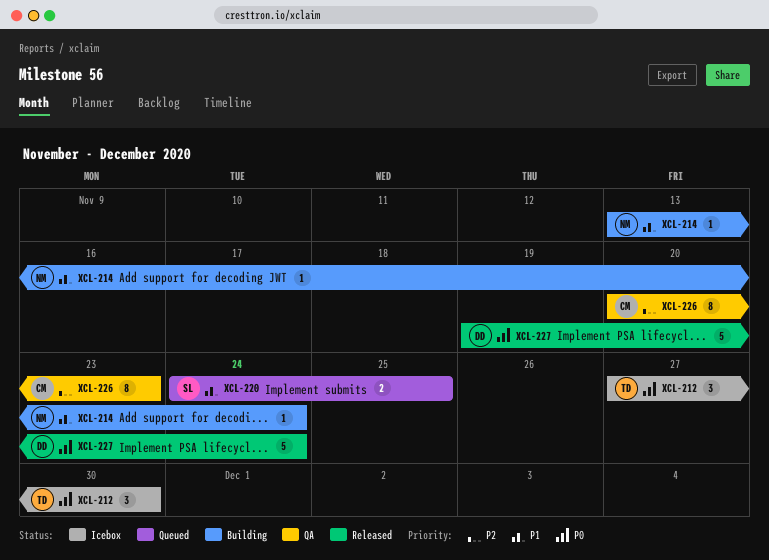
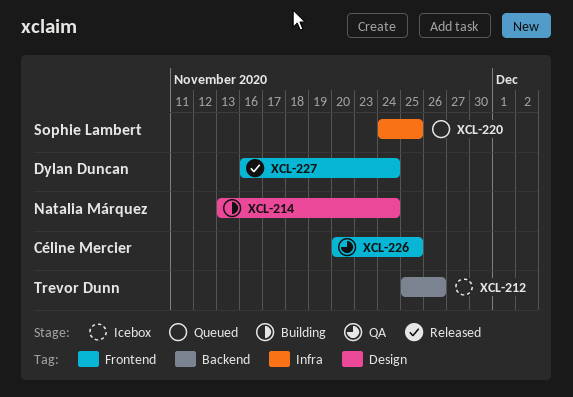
XCL-212, start: Nov 27 -> Nov 25
XCL-212, due: Nov 30 -> Nov 26
XCL-226, due: Nov 23 -> Nov 25
XCL-227, start: Nov 19 -> Nov 16

